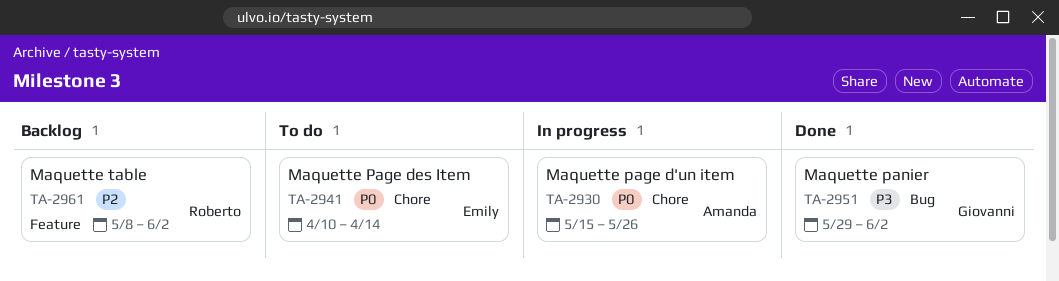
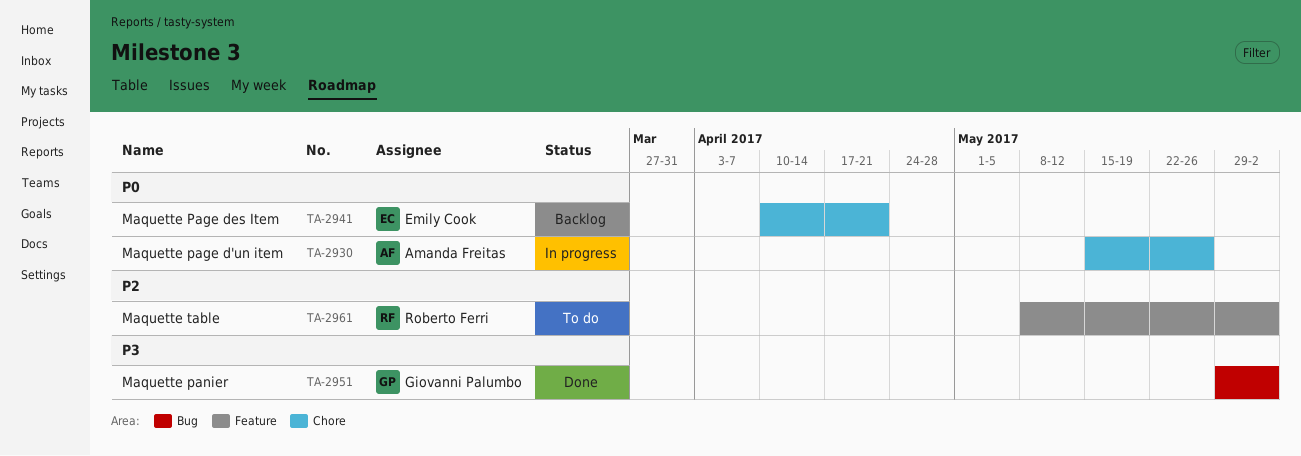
TA-2941, status: To do -> Backlog
TA-2941, due: Apr 14 -> Apr 21
TA-2961, status: Backlog -> To do

